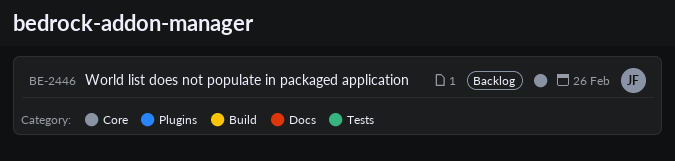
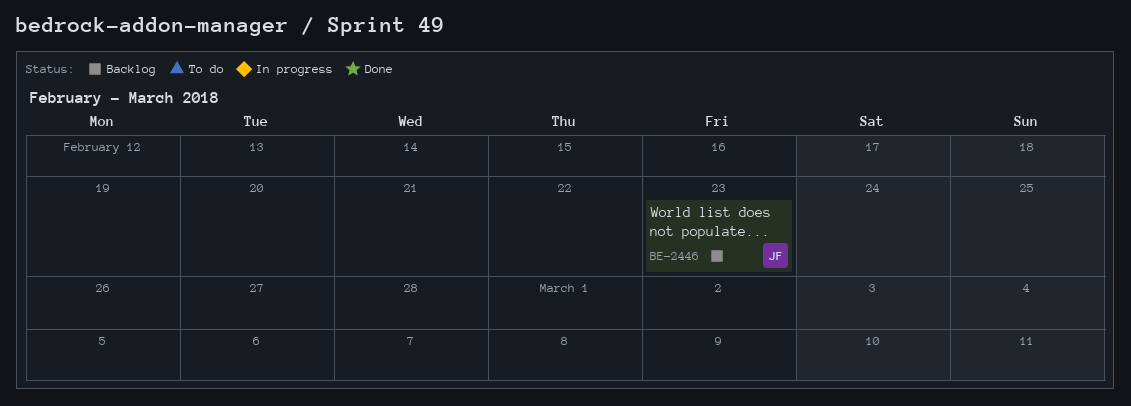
BE-2446, due: Feb 26 -> Feb 23

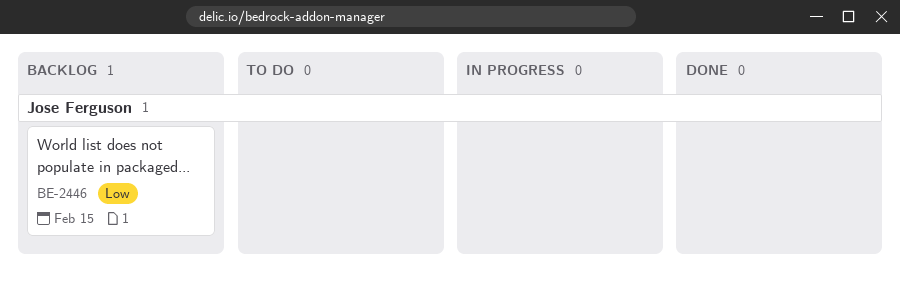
BE-2446, due: Feb 23 -> Feb 15

